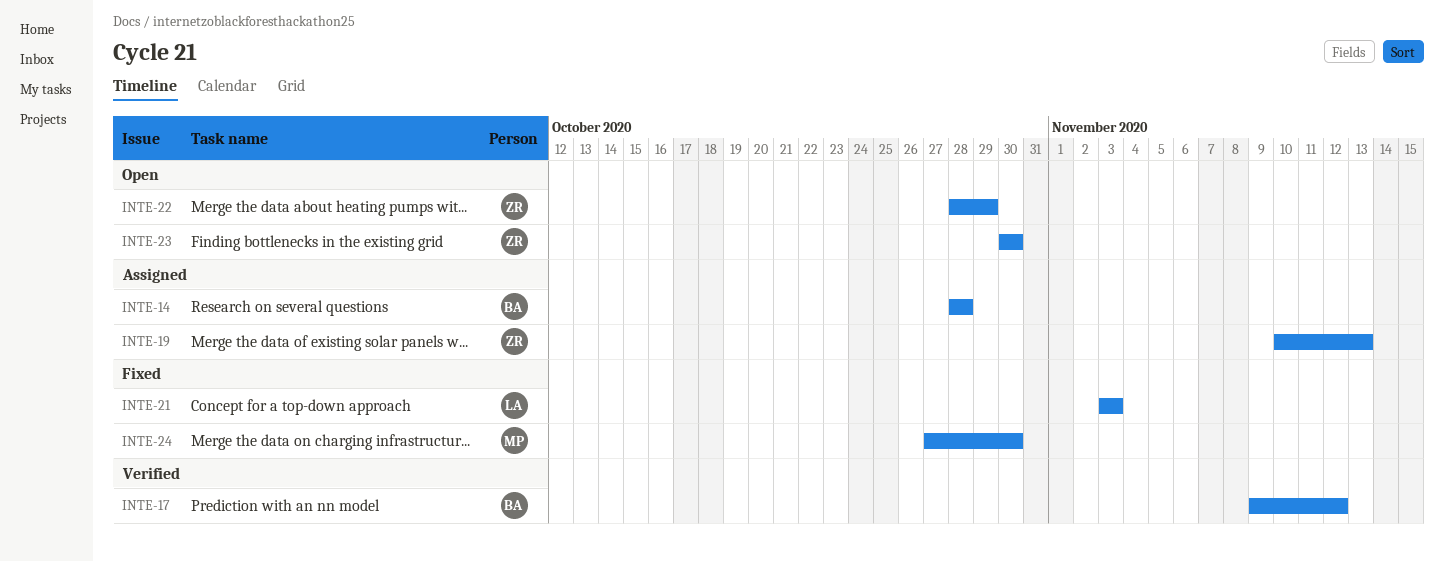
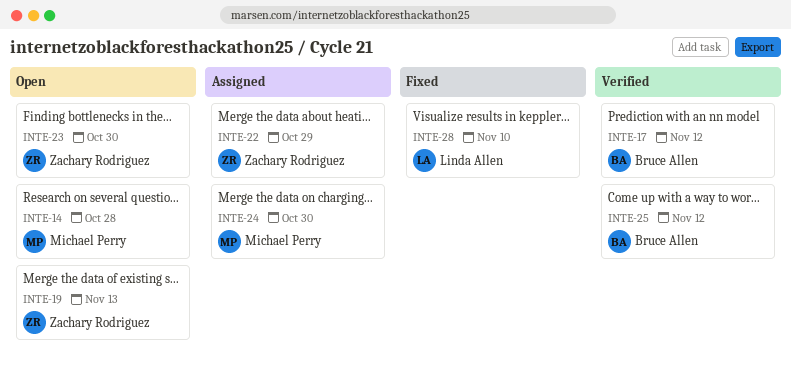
INTE-14, status: Assigned -> Open
INTE-14, owner: Bruce Allen -> Michael Perry
INTE-19, status: Assigned -> Open
INTE-21: present -> none
INTE-22, status: Open -> Assigned
INTE-24, status: Fixed -> Assigned
INTE-25: none -> present
INTE-28: none -> present

